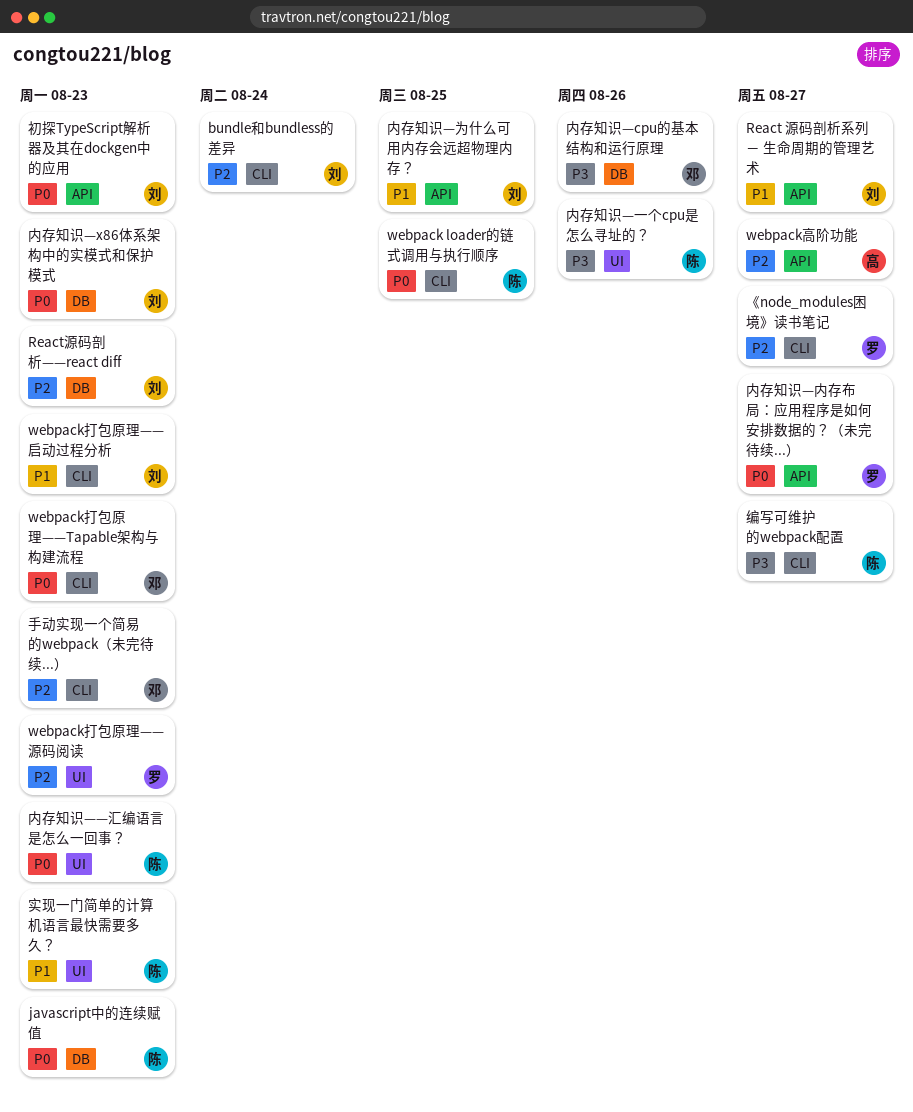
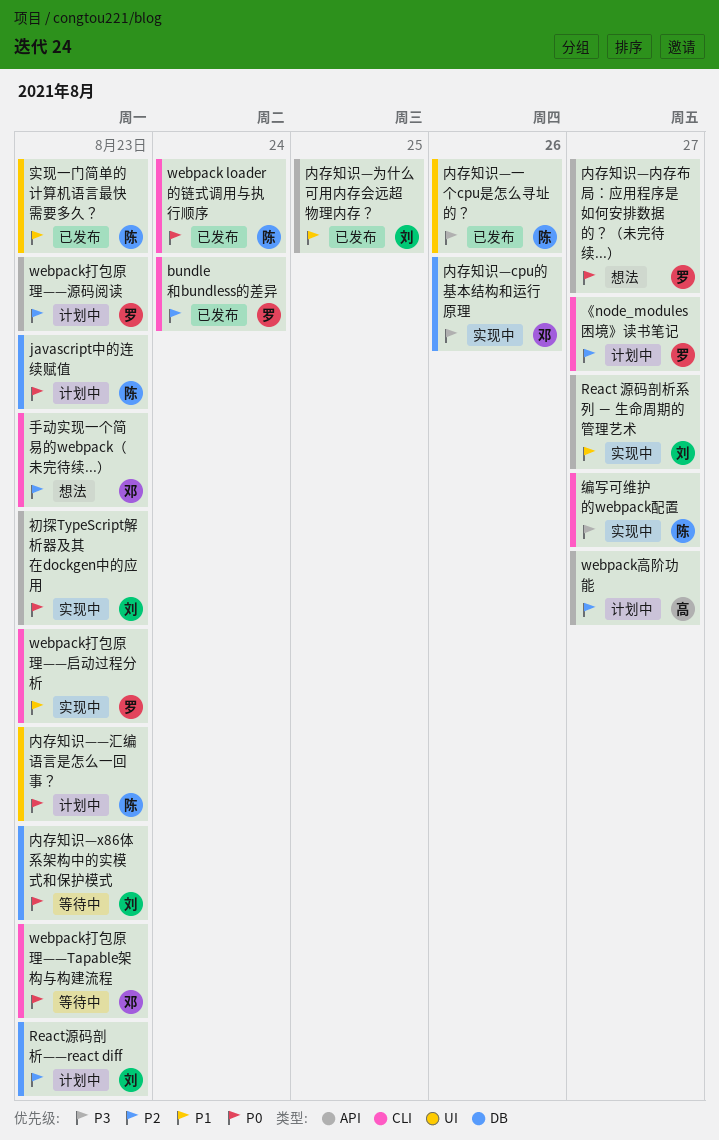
bundle和bundless的差异, owner: 刘 -> 罗
webpack loader的链式调用与执行顺序, due: Aug 25 -> Aug 24
webpack打包原理——启动过程分析, owner: 刘 -> 罗
webpack打包原理——源码阅读, label: UI -> API

